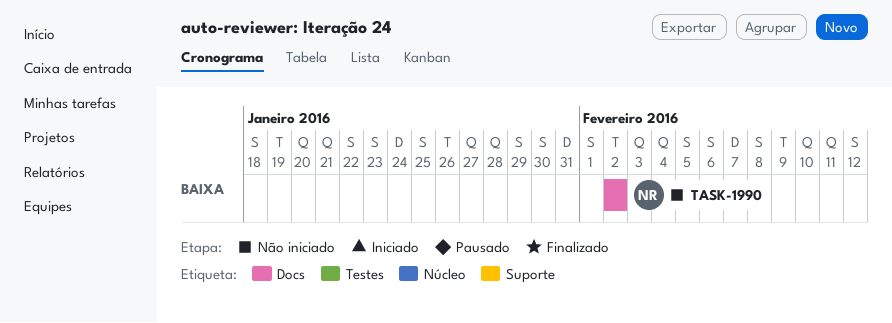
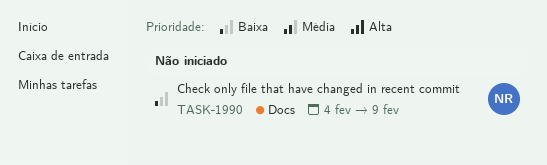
TASK-1990, start: Feb 2 -> Feb 4
TASK-1990, due: Feb 2 -> Feb 9

